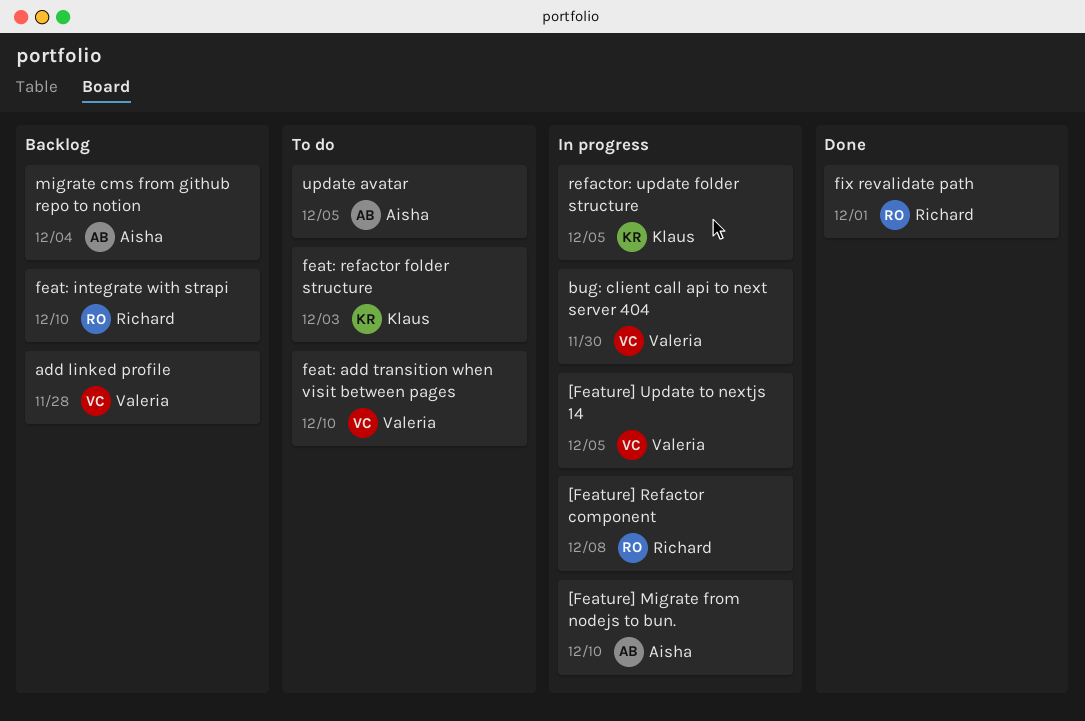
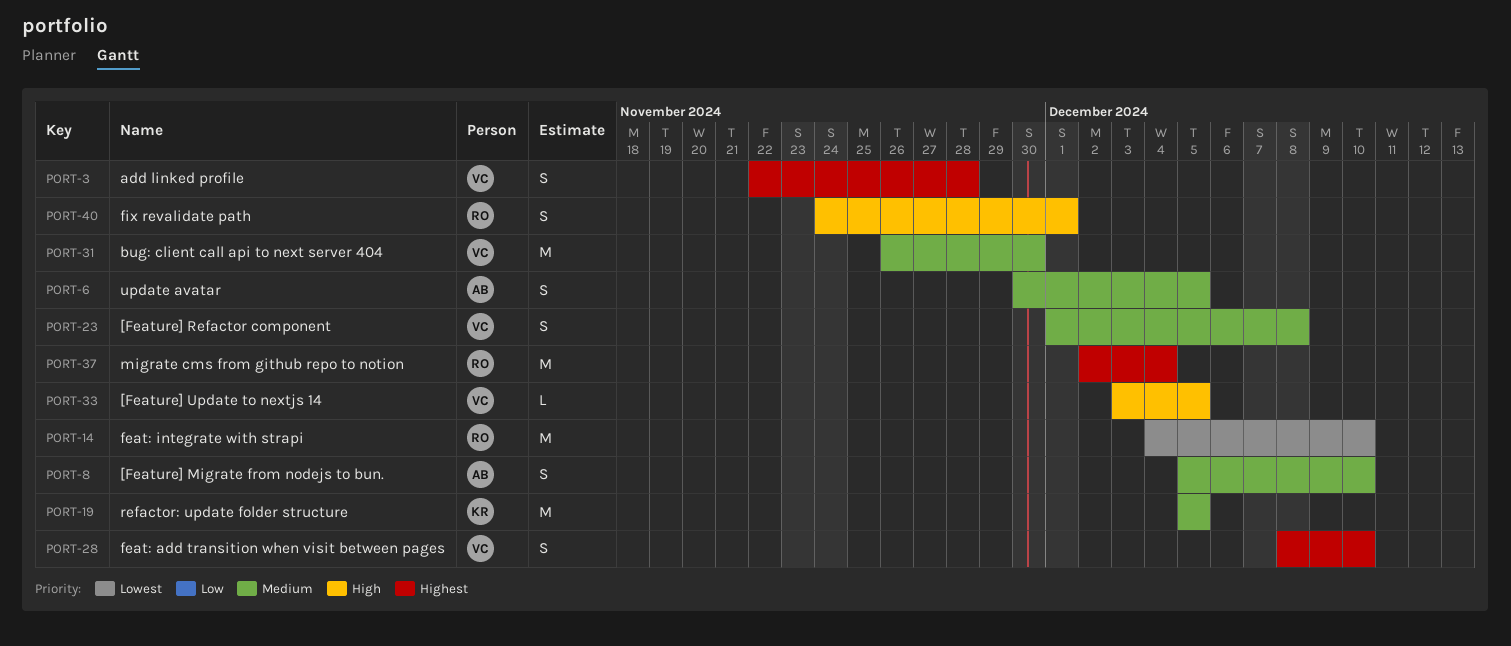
[Feature] Refactor component, owner: Richard -> Valeria
feat: refactor folder structure: present -> none
migrate cms from github repo to notion, owner: Aisha -> Richard

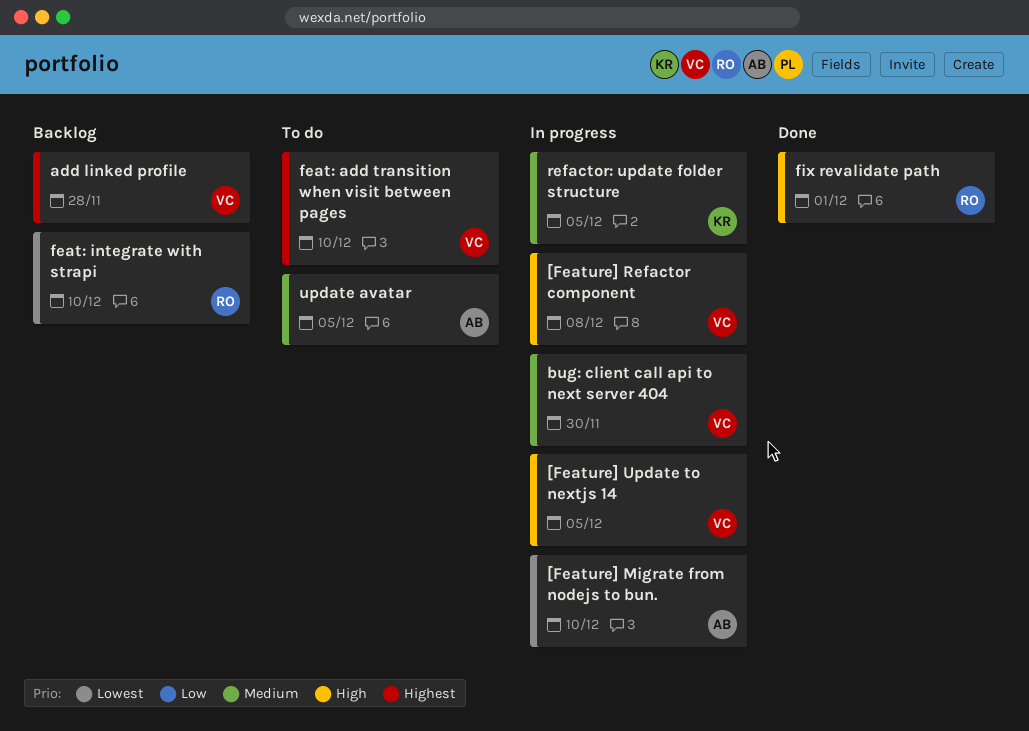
[Feature] Migrate from nodejs to bun., priority: Medium -> Lowest
[Feature] Refactor component, priority: Medium -> High
migrate cms from github repo to notion: present -> none

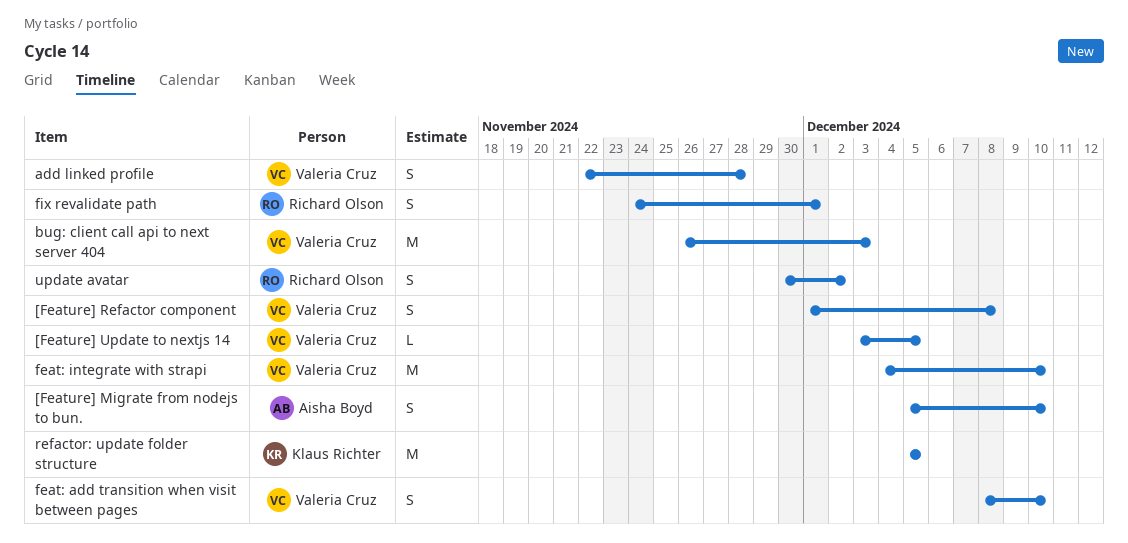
bug: client call api to next server 404, due: Nov 30 -> Dec 3
feat: integrate with strapi, owner: Richard Olson -> Valeria Cruz
update avatar, owner: Aisha Boyd -> Richard Olson
update avatar, due: Dec 5 -> Dec 2

